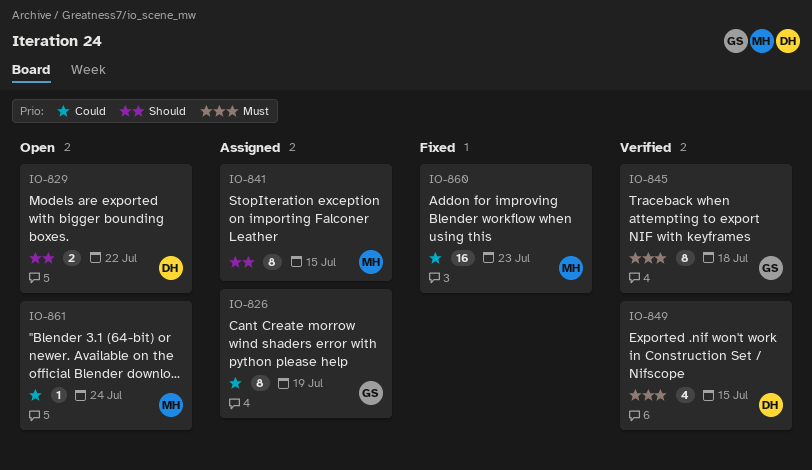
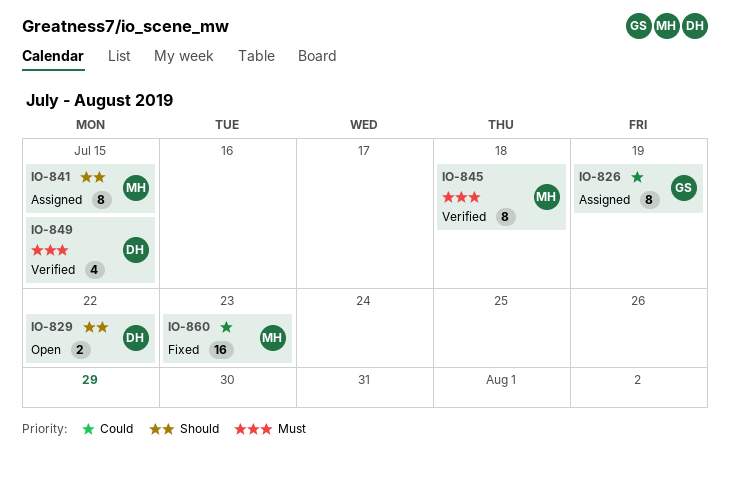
IO-845, owner: GS -> MH
IO-861: present -> none

